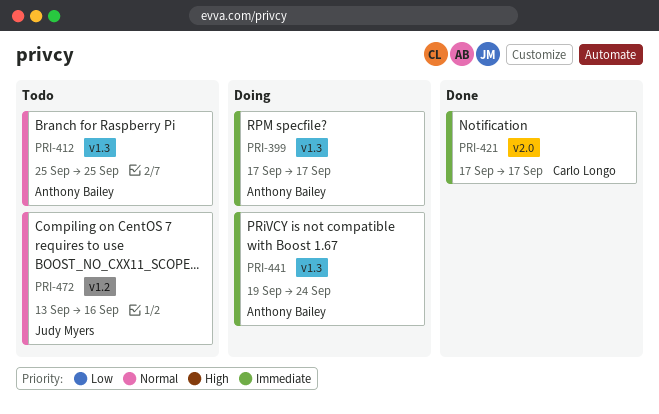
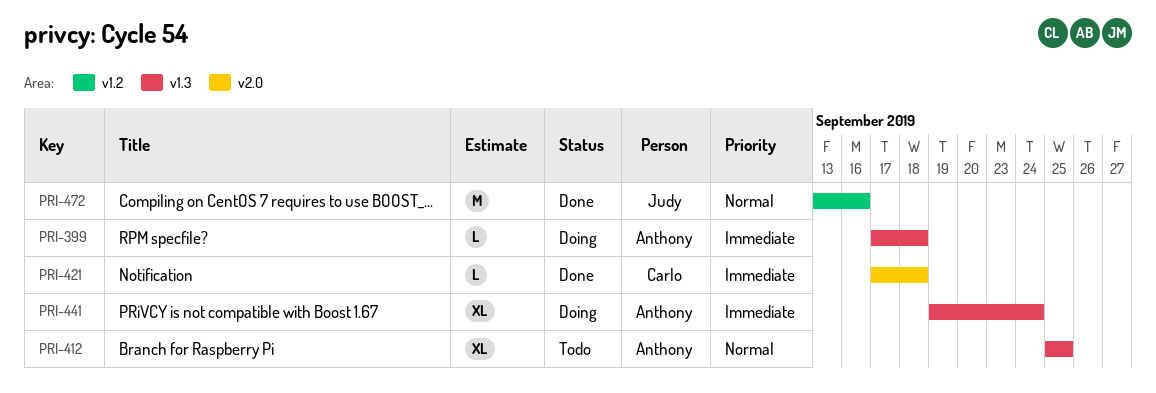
PRI-399, due: Sep 17 -> Sep 18
PRI-421, due: Sep 17 -> Sep 18
PRI-472, status: Todo -> Done

